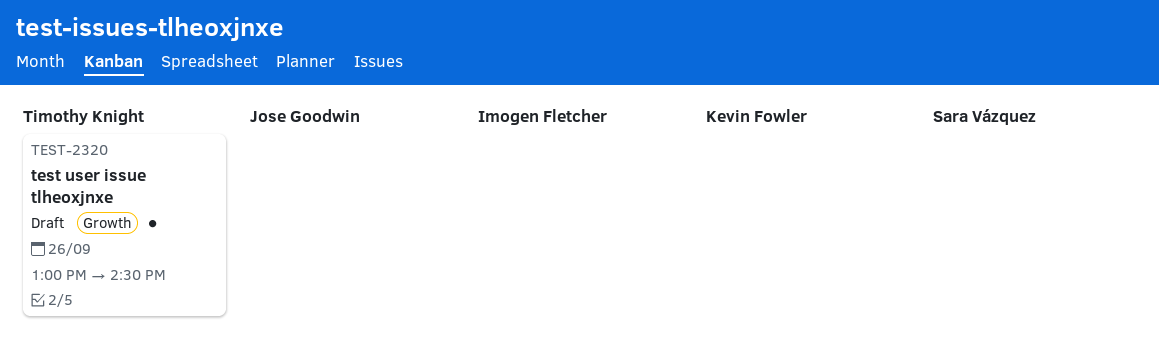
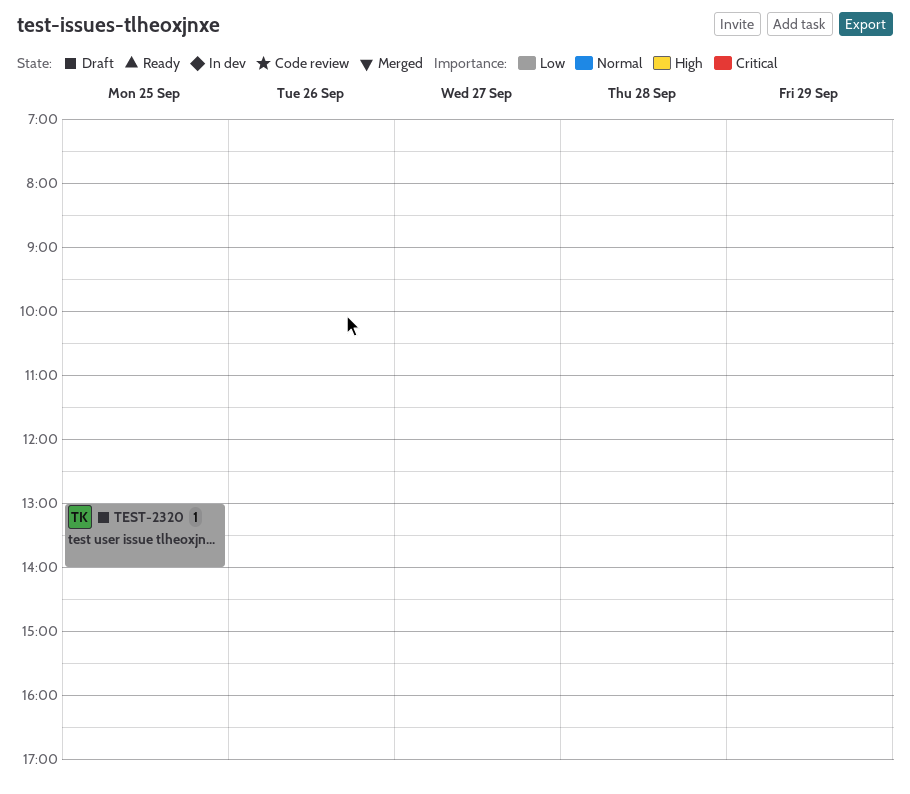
TEST-2320, day: Sep 26 -> Sep 25
TEST-2320, ends: 14:30 -> 14:00

